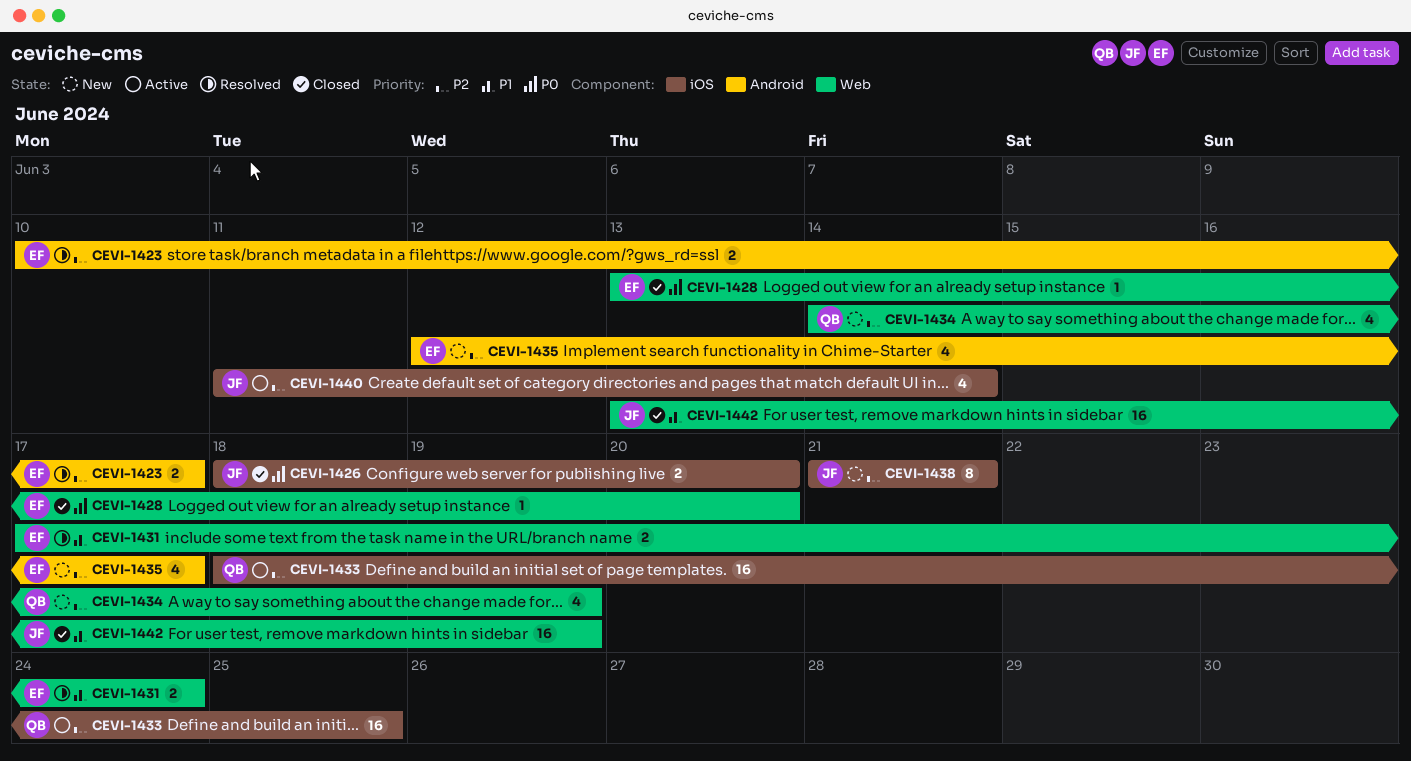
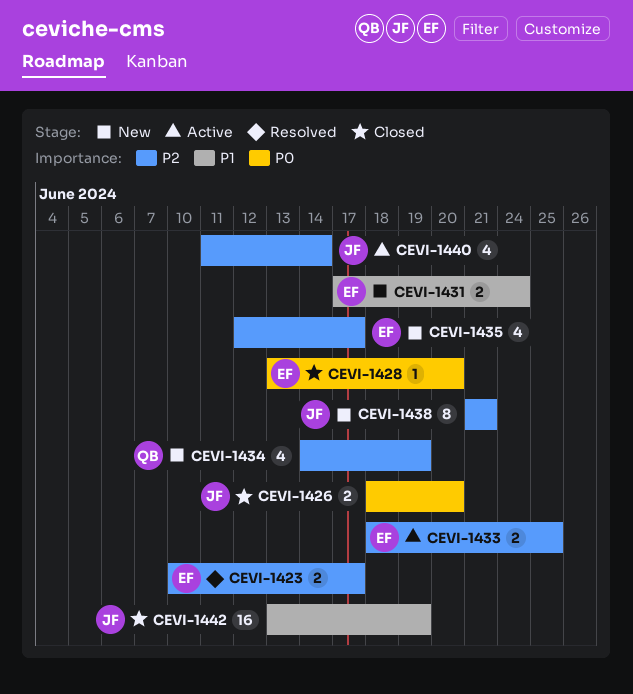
CEVI-1431, status: Resolved -> New
CEVI-1433, owner: QB -> EF
CEVI-1433, estimate: 16 -> 2

